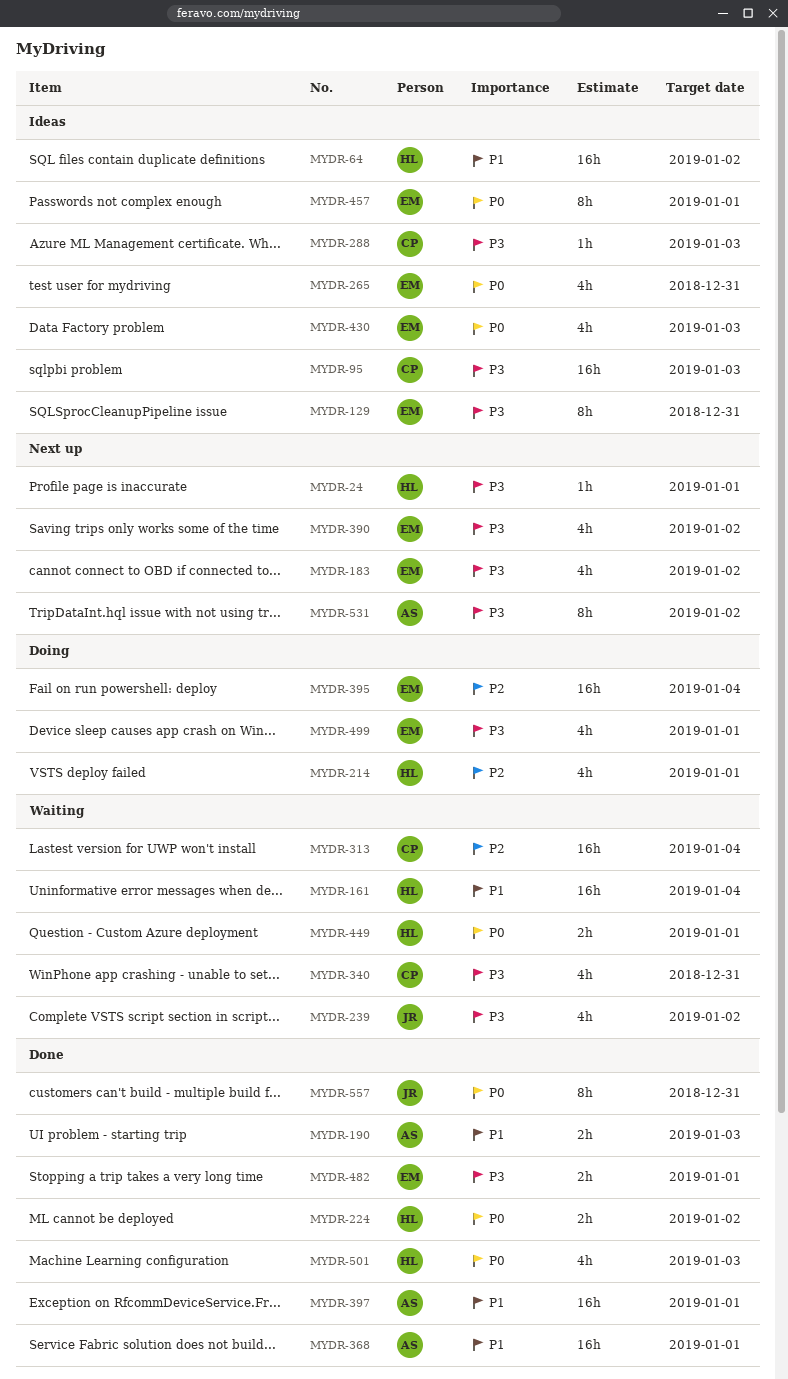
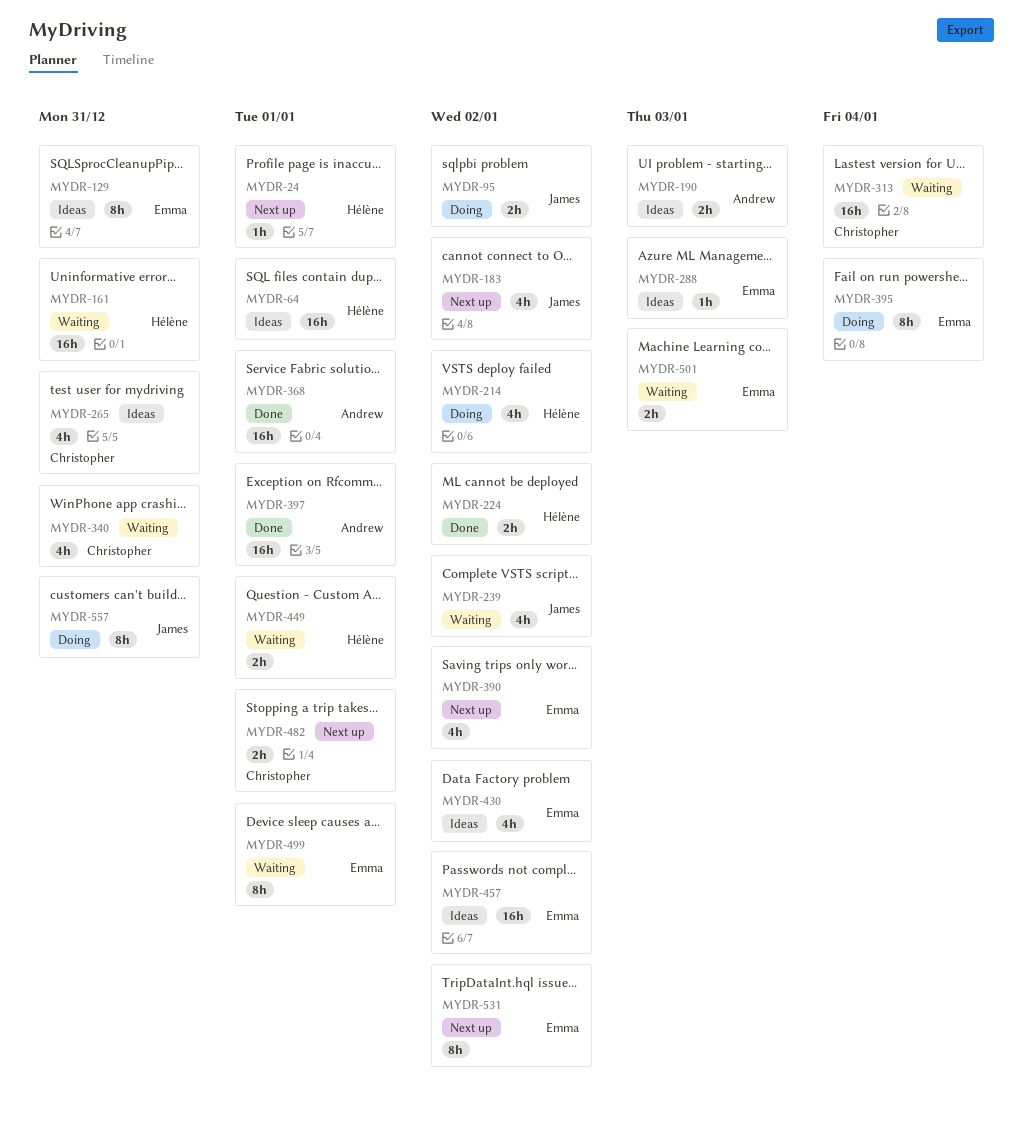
MYDR-64, due: Jan 2 -> Jan 1
MYDR-95, status: Ideas -> Doing
MYDR-95, owner: Christopher -> James
MYDR-95, estimate: 16h -> 2h
MYDR-95, due: Jan 3 -> Jan 2
MYDR-161, due: Jan 4 -> Dec 31
MYDR-183, owner: Emma -> James
MYDR-190, status: Done -> Ideas
MYDR-214, due: Jan 1 -> Jan 2
MYDR-265, owner: Emma -> Christopher
MYDR-288, owner: Christopher -> Emma
MYDR-395, estimate: 16h -> 8h
MYDR-430, due: Jan 3 -> Jan 2
MYDR-457, estimate: 8h -> 16h
MYDR-457, due: Jan 1 -> Jan 2
MYDR-482, status: Done -> Next up
MYDR-482, owner: Emma -> Christopher
MYDR-499, status: Doing -> Waiting
MYDR-499, estimate: 4h -> 8h
MYDR-501, status: Done -> Waiting
MYDR-501, owner: Hélène -> Emma
MYDR-501, estimate: 4h -> 2h
MYDR-531, owner: Andrew -> Emma
MYDR-557, status: Done -> Doing

